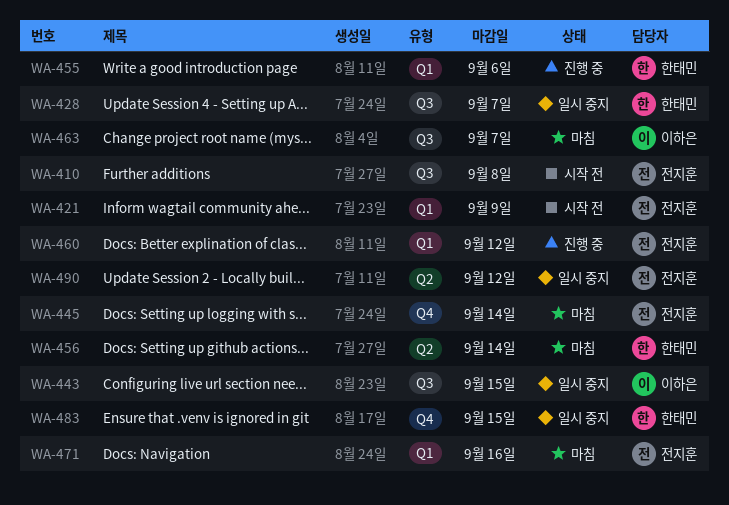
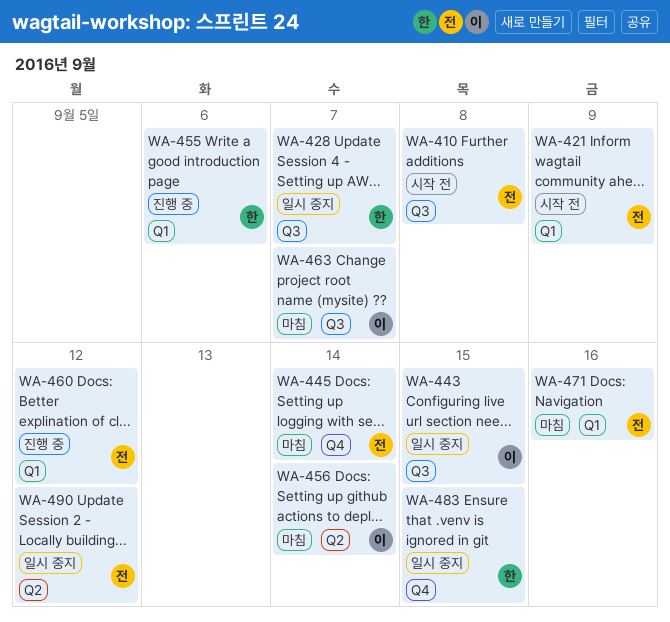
WA-456, owner: 한태민 -> 이하은

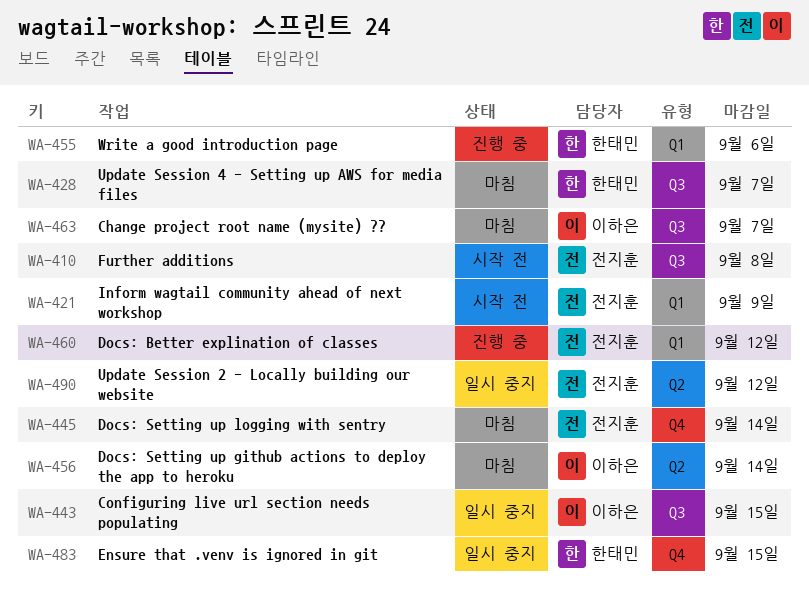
WA-428, status: 일시 중지 -> 마침
WA-471: present -> none

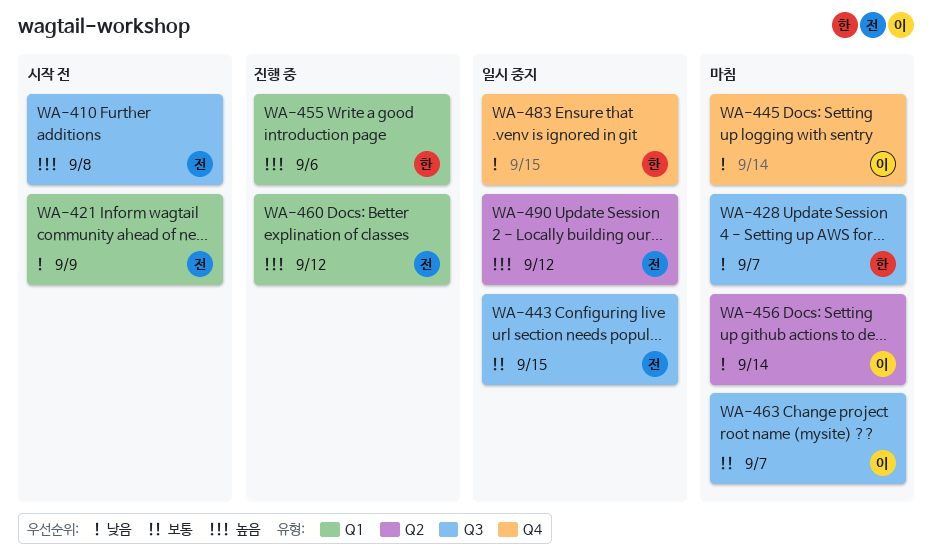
WA-443, owner: 이하은 -> 전지훈
WA-445, owner: 전지훈 -> 이하은

